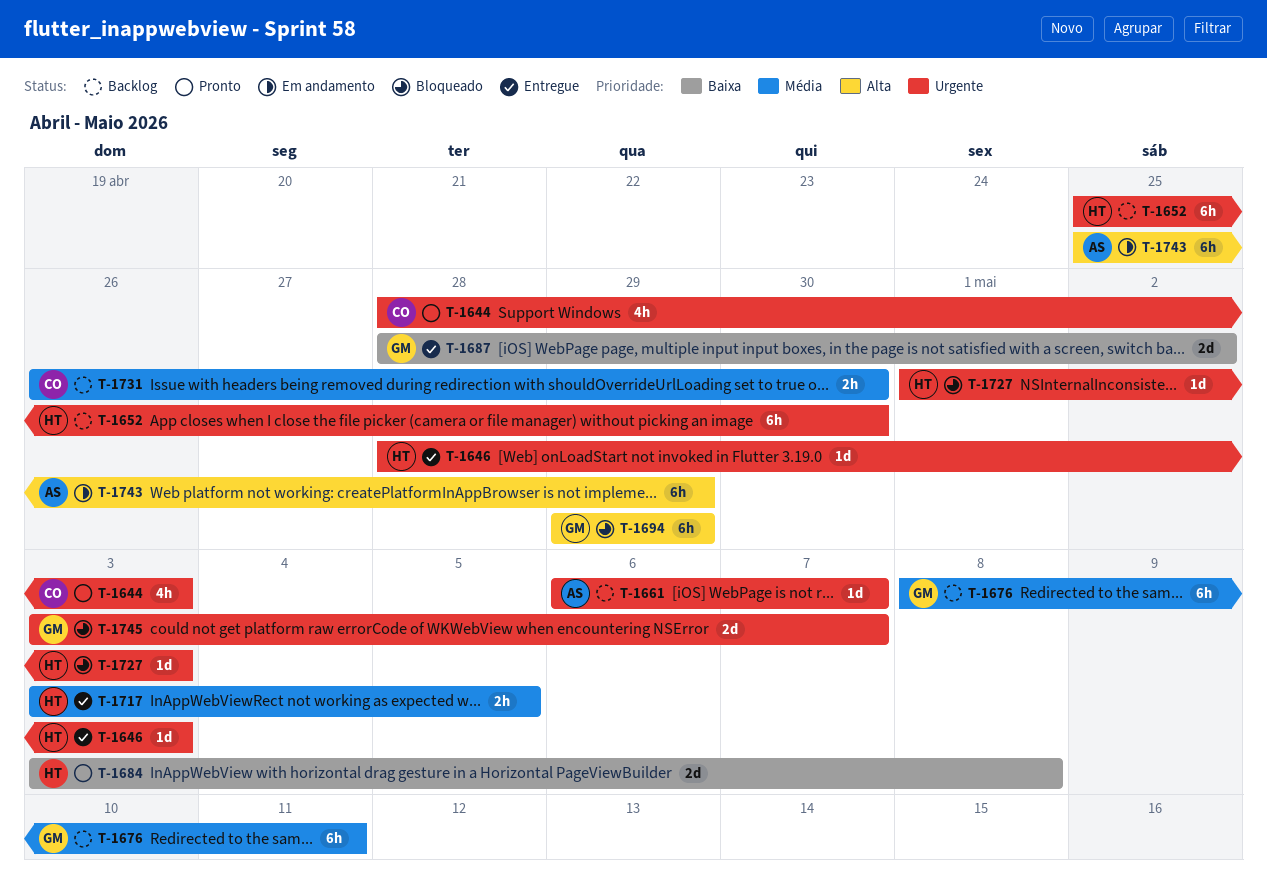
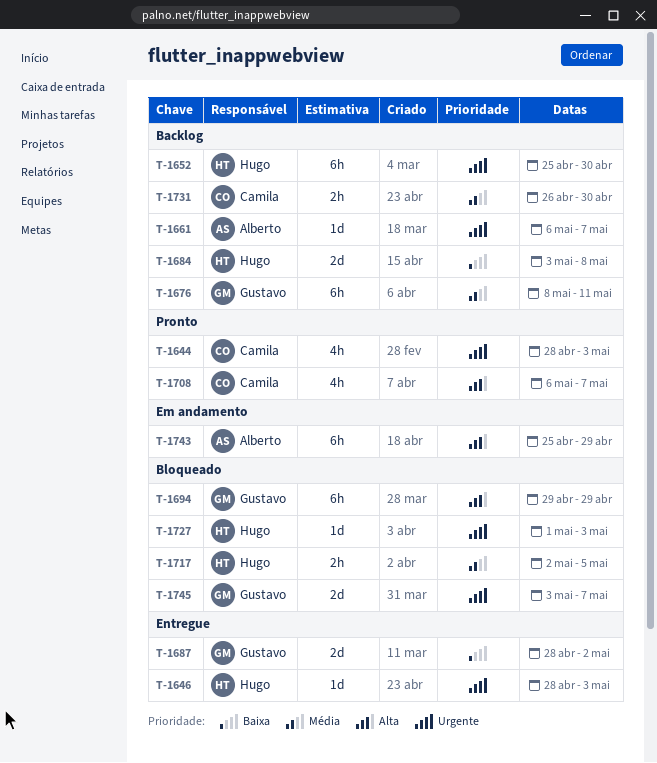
T-1684, status: Pronto -> Backlog
T-1708: none -> present
T-1717, status: Entregue -> Bloqueado
T-1717, start: May 3 -> May 2

